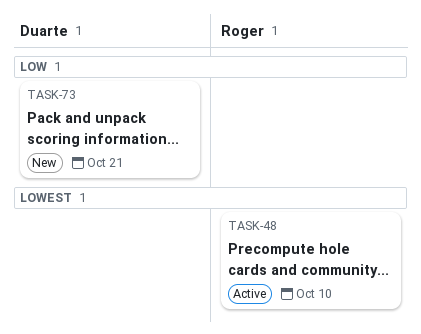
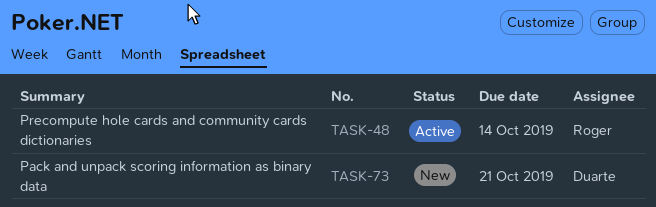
TASK-48, due: Oct 10 -> Oct 14

